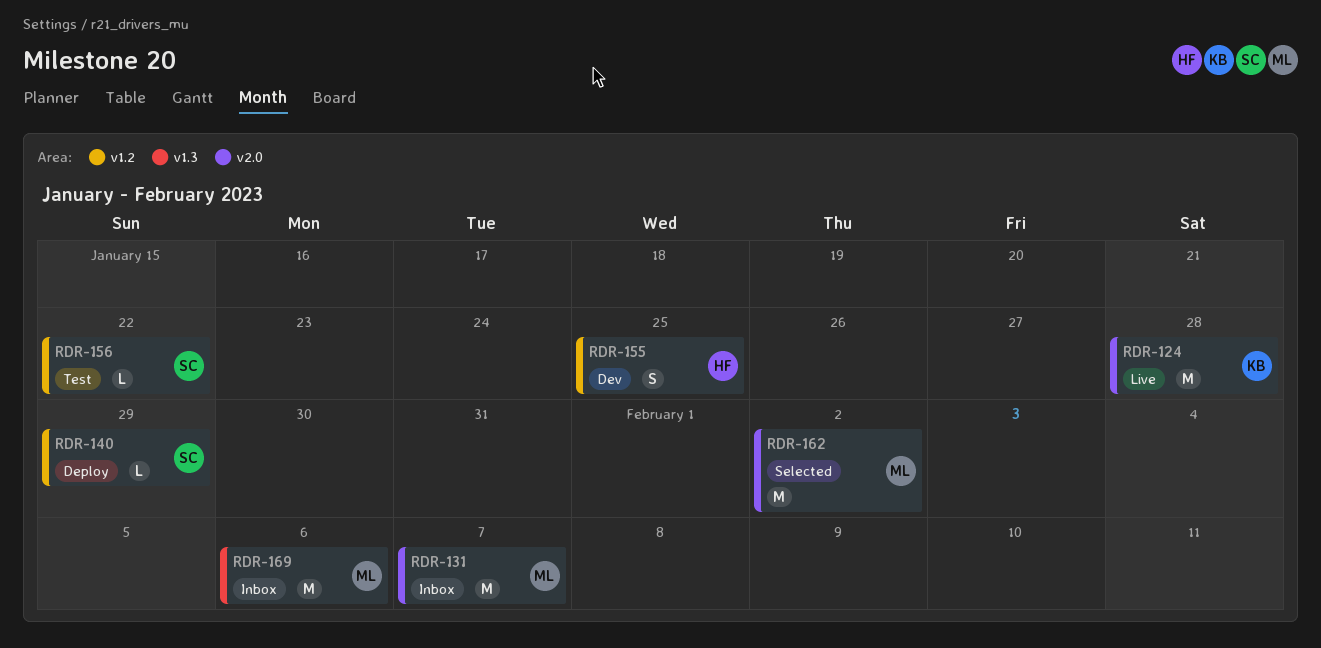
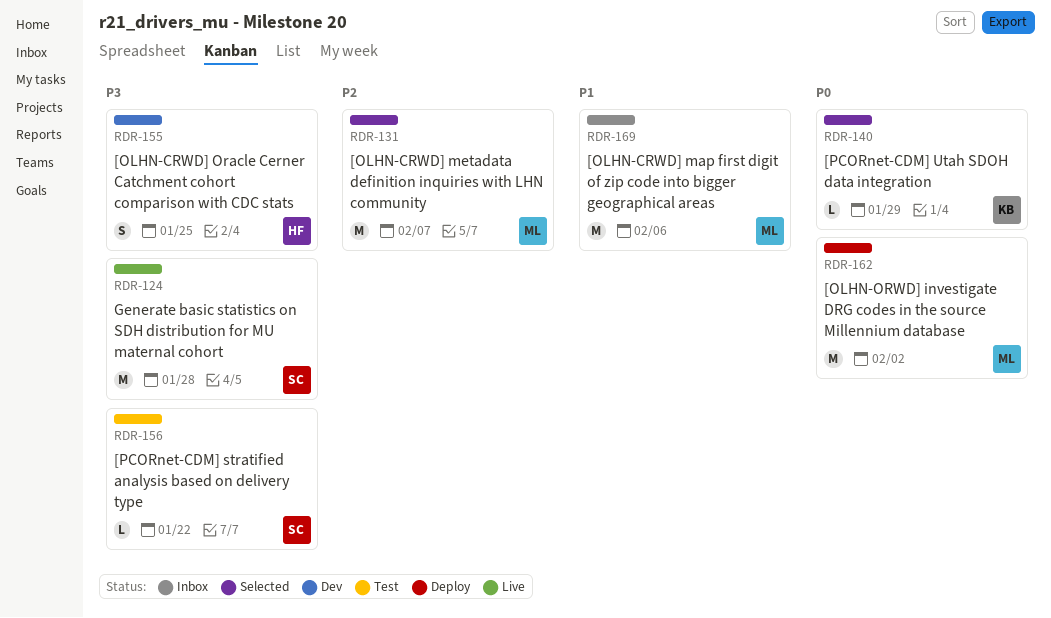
RDR-124, owner: KB -> SC
RDR-131, status: Inbox -> Selected
RDR-140, status: Deploy -> Selected
RDR-140, owner: SC -> KB
RDR-162, status: Selected -> Deploy

